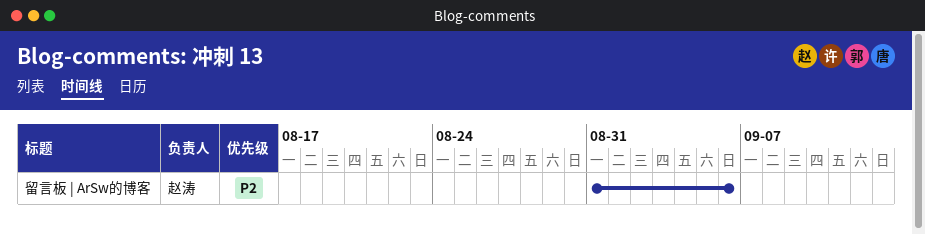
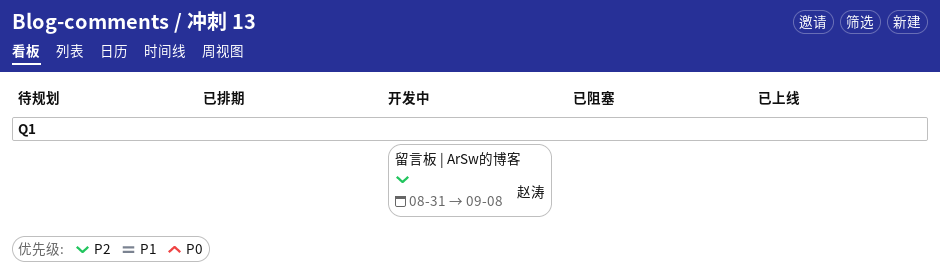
留言板 | ArSw的博客, due: Sep 6 -> Sep 8

